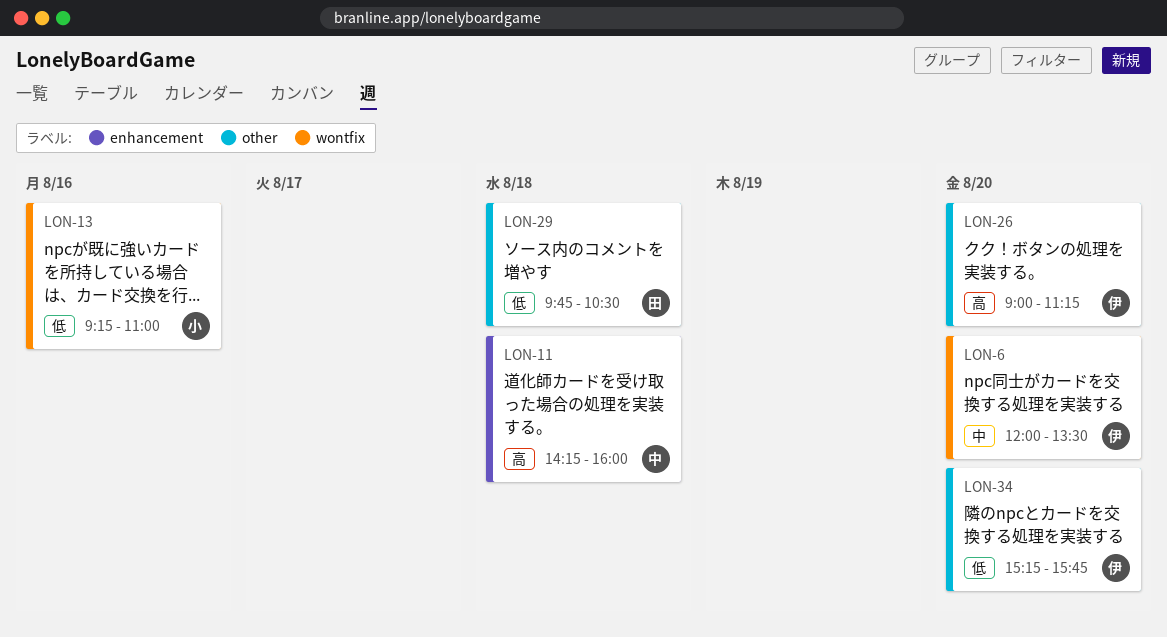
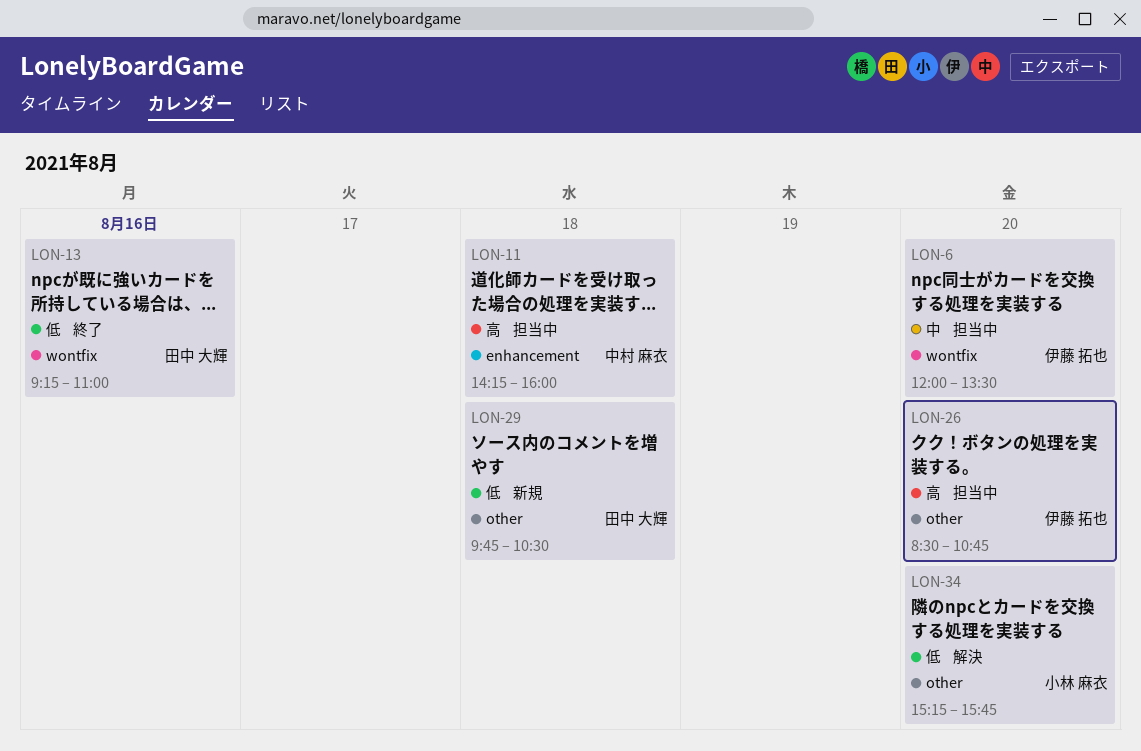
LON-13, owner: 小林 麻衣 -> 田中 大輝
LON-26, begins: 09:00 -> 08:30
LON-26, ends: 11:15 -> 10:45
LON-34, owner: 伊藤 拓也 -> 小林 麻衣

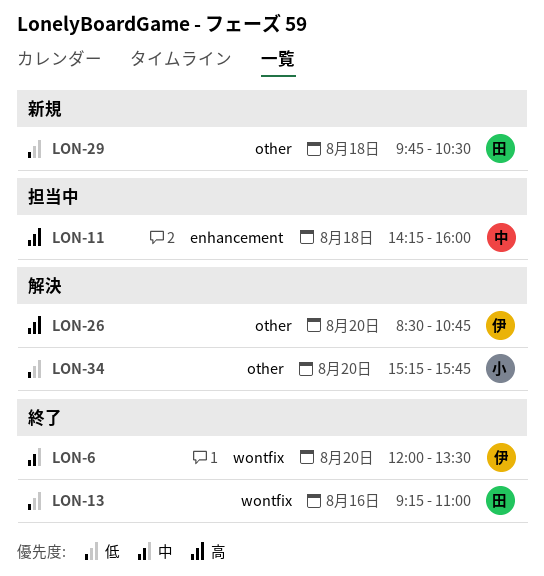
LON-6, status: 担当中 -> 終了
LON-26, status: 担当中 -> 解決

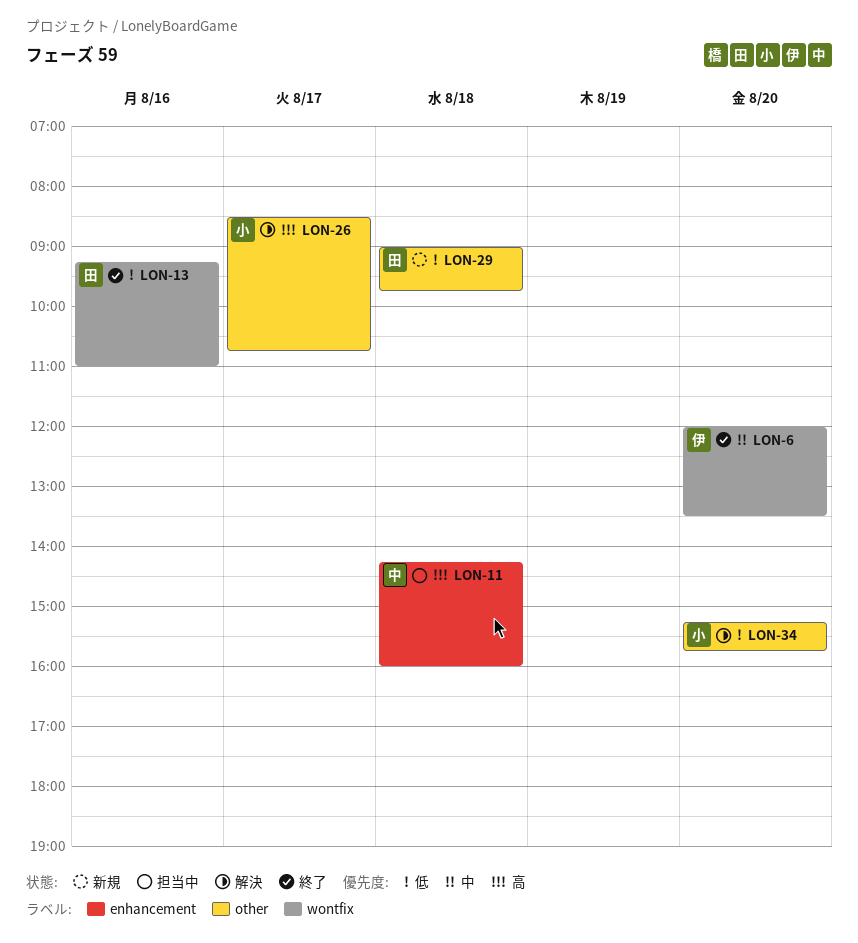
LON-26, owner: 伊 -> 小
LON-26, day: Aug 20 -> Aug 17
LON-29, begins: 09:45 -> 09:00
LON-29, ends: 10:30 -> 09:45

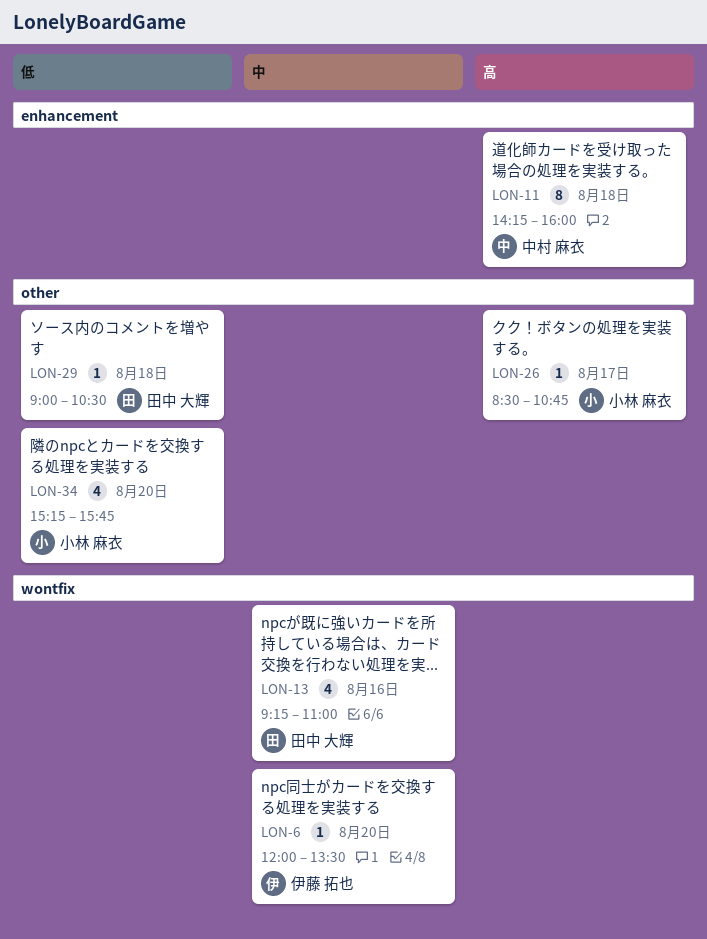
LON-13, priority: 低 -> 中
LON-29, ends: 09:45 -> 10:30

